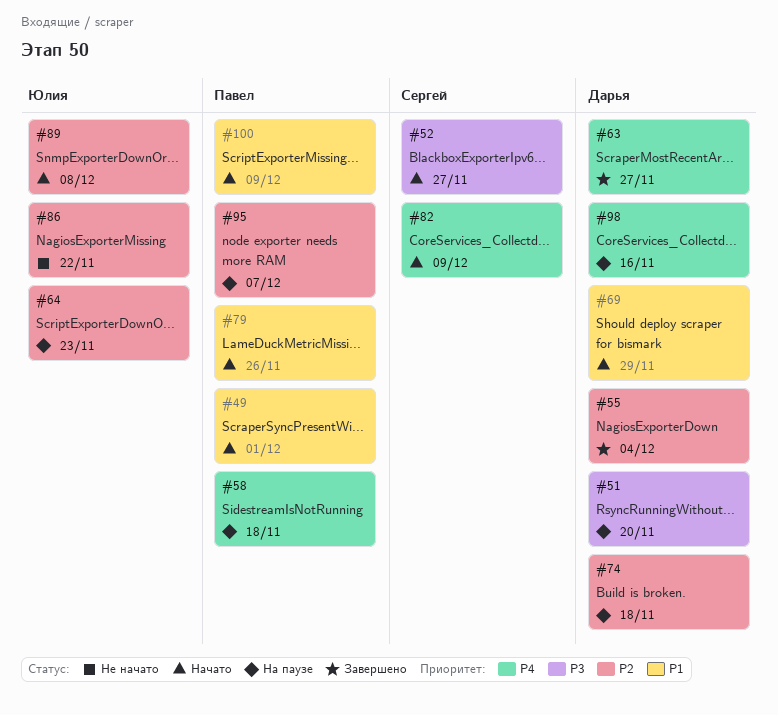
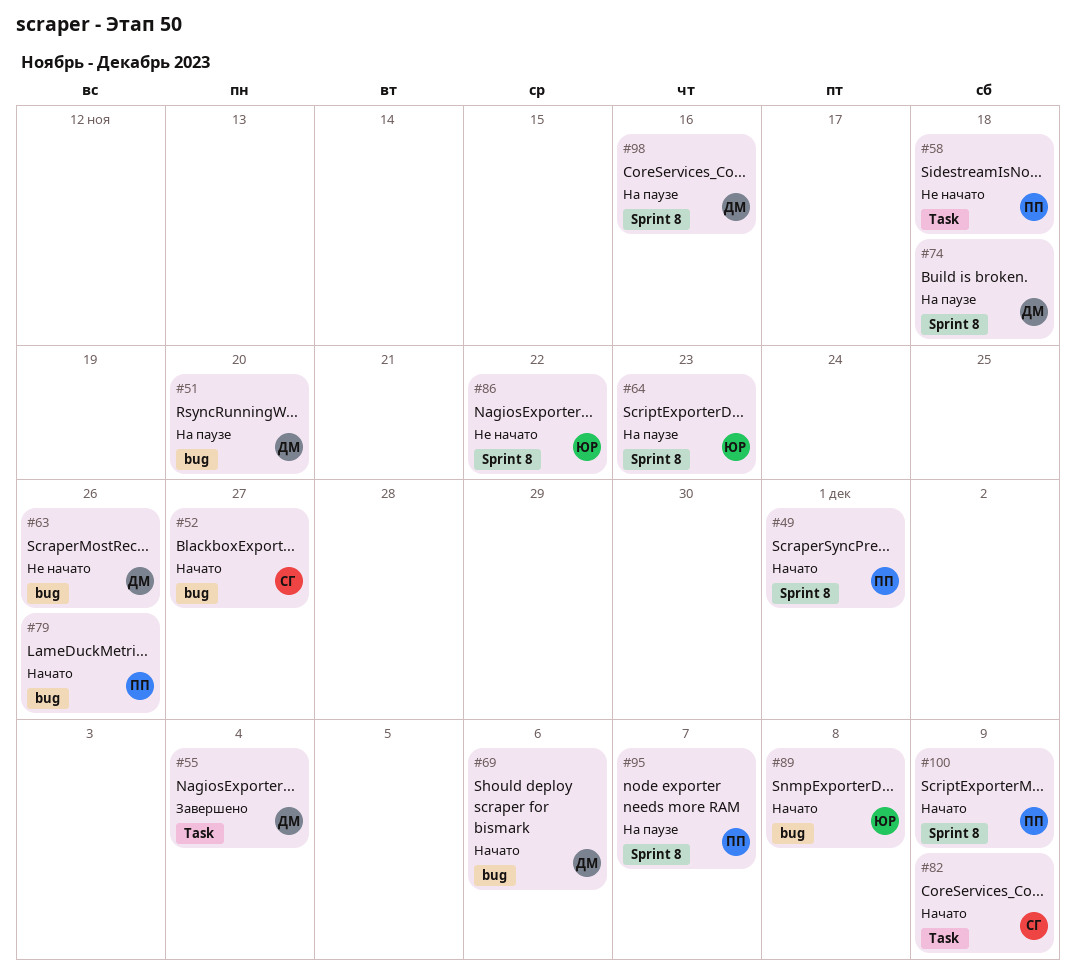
#58, status: На паузе -> Не начато
#63, status: Завершено -> Не начато
#63, due: Nov 27 -> Nov 26
#69, due: Nov 29 -> Dec 6

